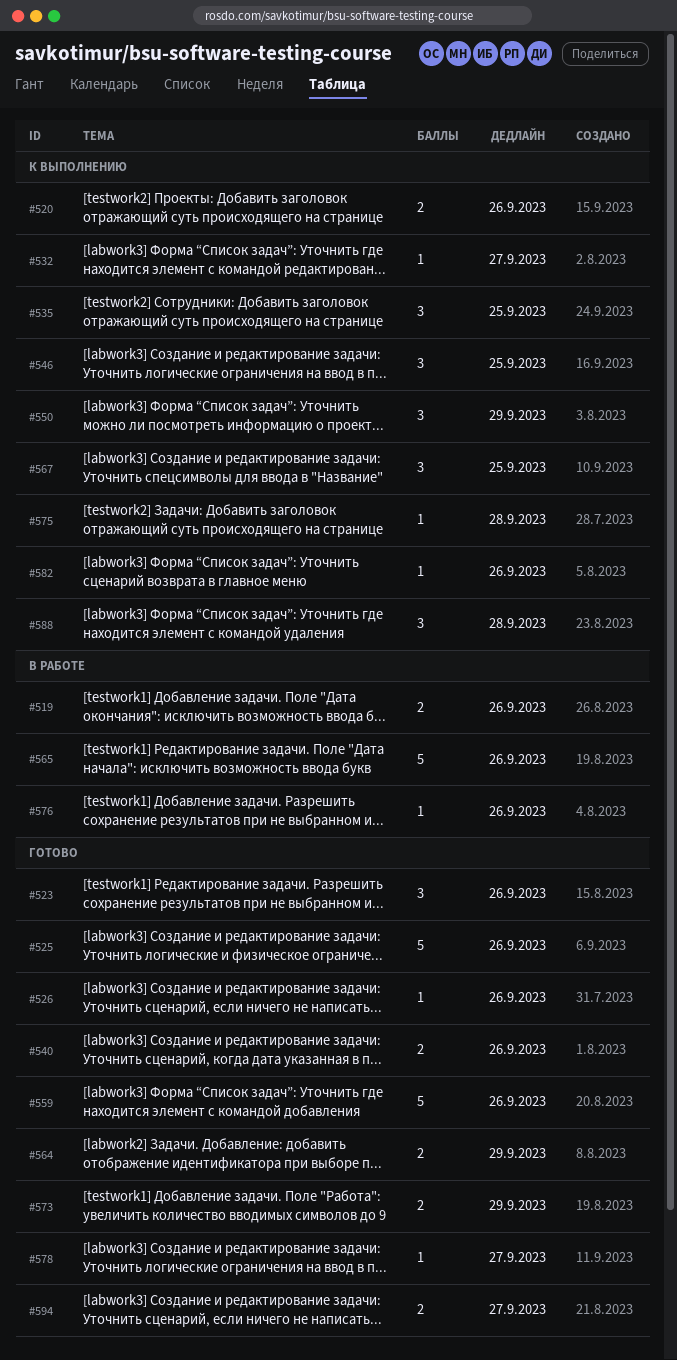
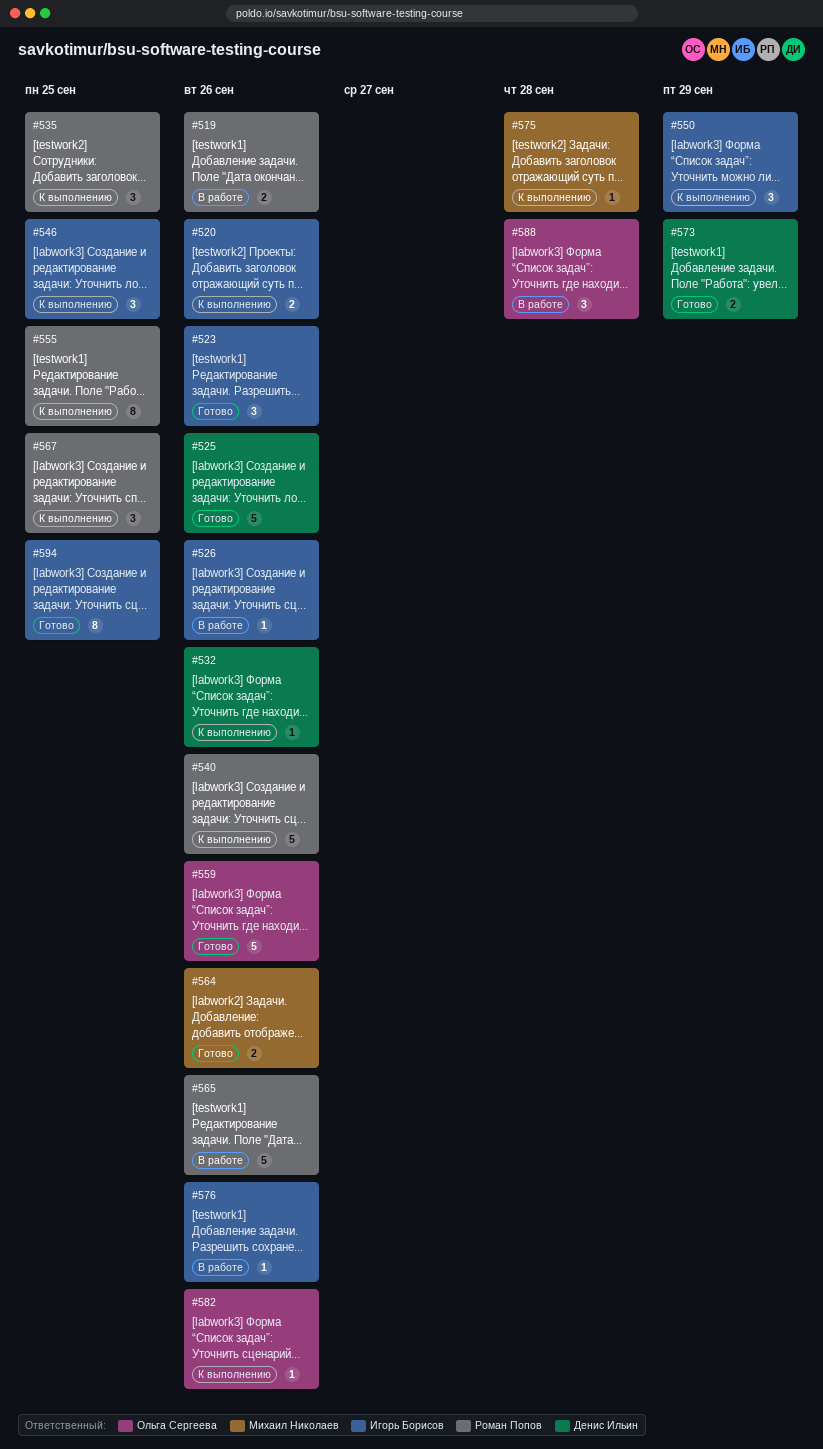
#526, status: Готово -> В работе
#532, due: Sep 27 -> Sep 26
#540, status: Готово -> К выполнению
#540, estimate: 2 -> 5
#555: none -> present
#564, due: Sep 29 -> Sep 26
#578: present -> none
#588, status: К выполнению -> В работе
#594, estimate: 2 -> 8
#594, due: Sep 27 -> Sep 25

